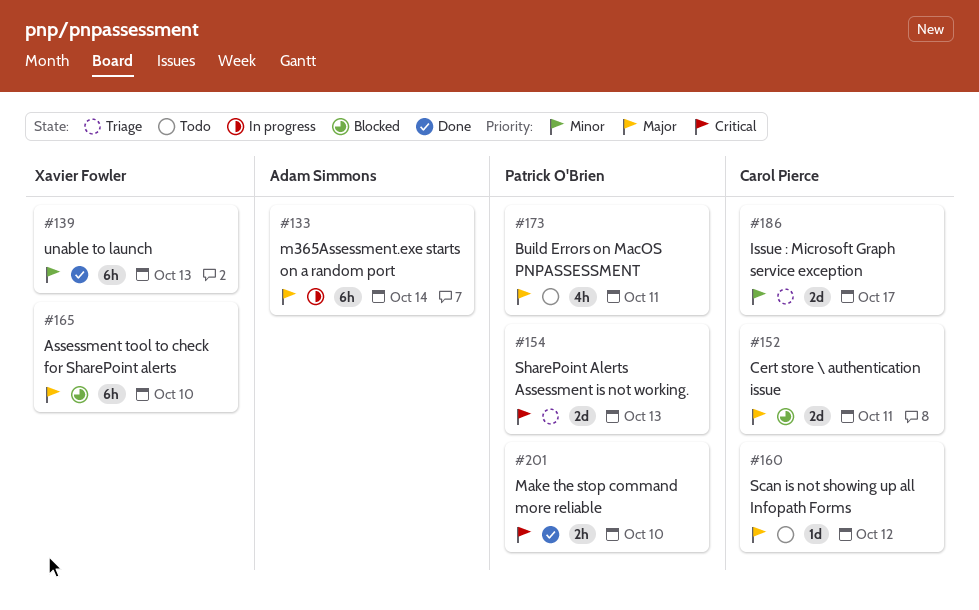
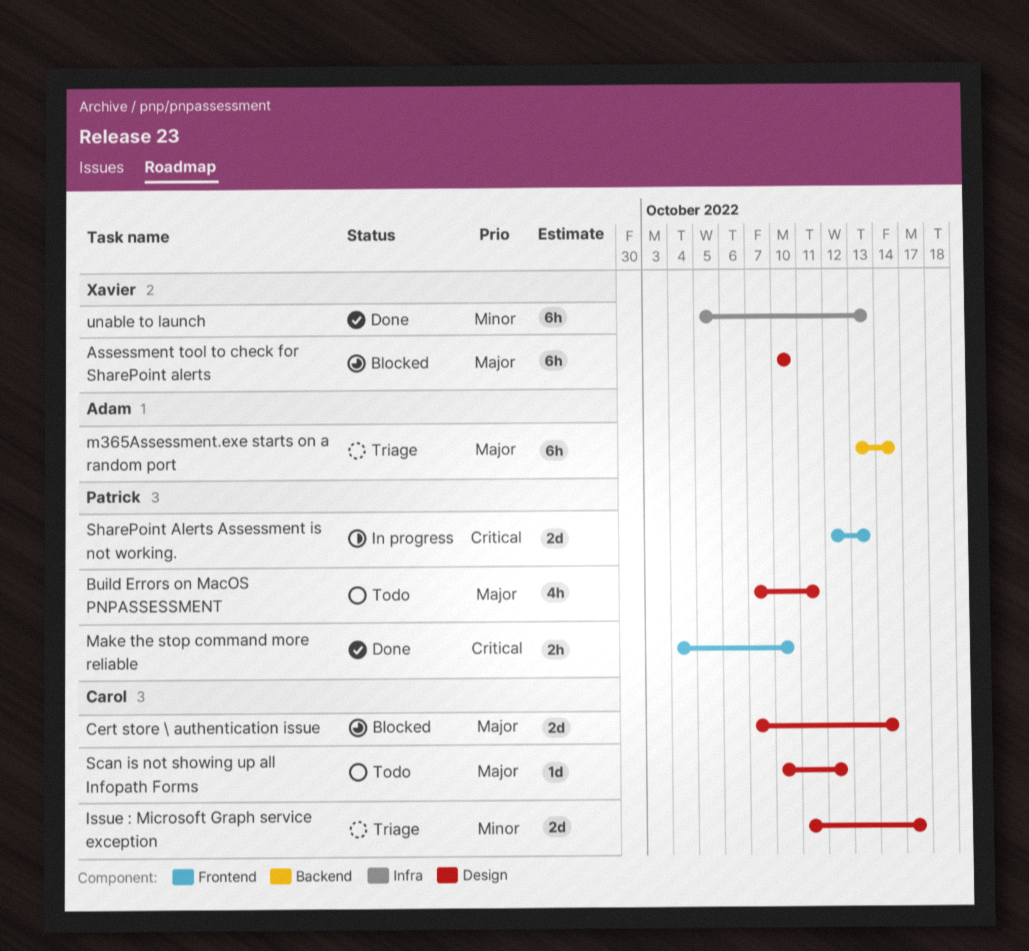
Cert store \ authentication issue, due: Oct 11 -> Oct 14
m365Assessment.exe starts on a random port, status: In progress -> Triage
SharePoint Alerts Assessment is not working., status: Triage -> In progress

